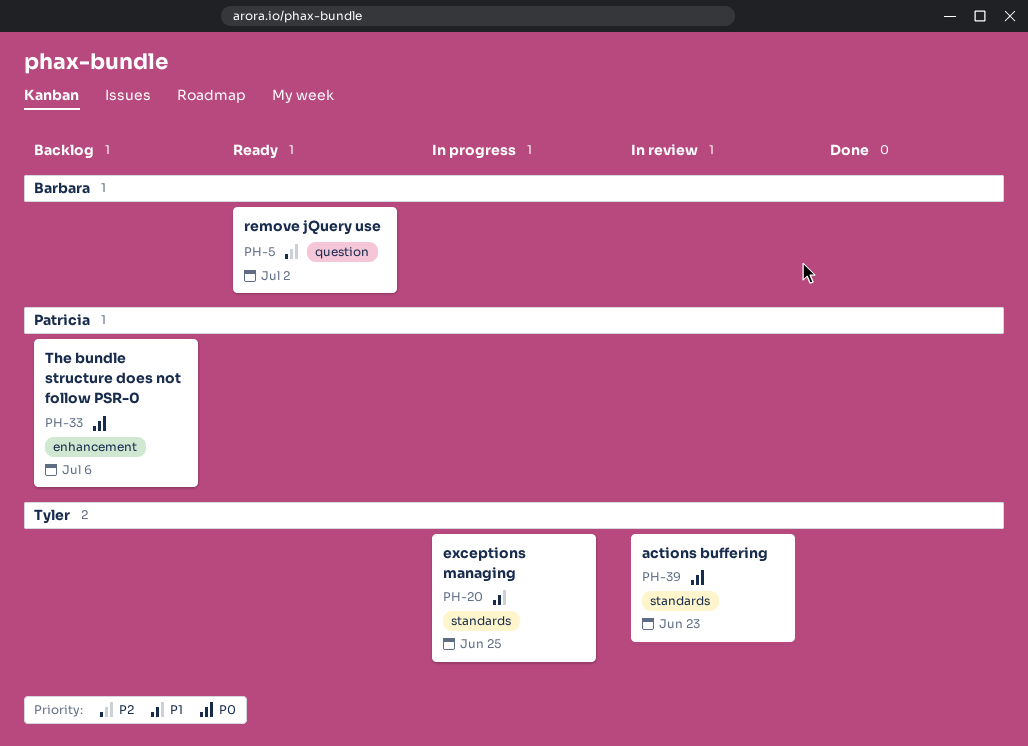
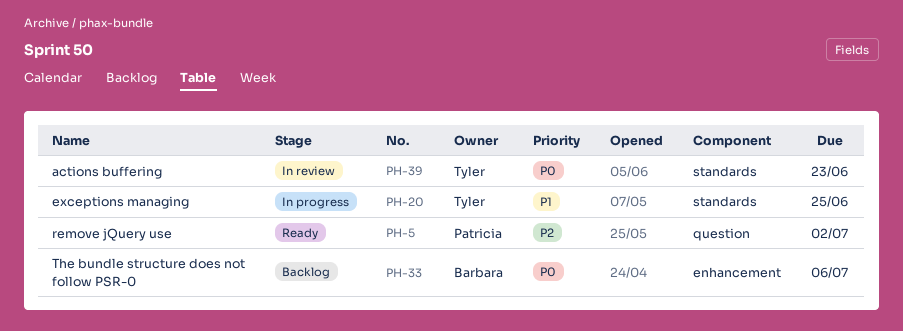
PH-5, owner: Barbara -> Patricia
PH-33, owner: Patricia -> Barbara

